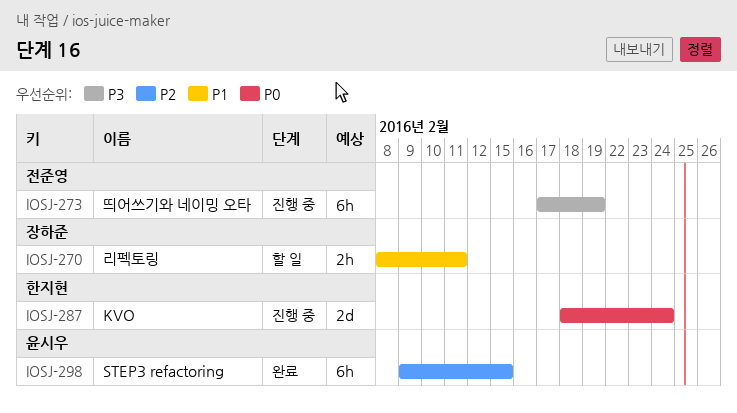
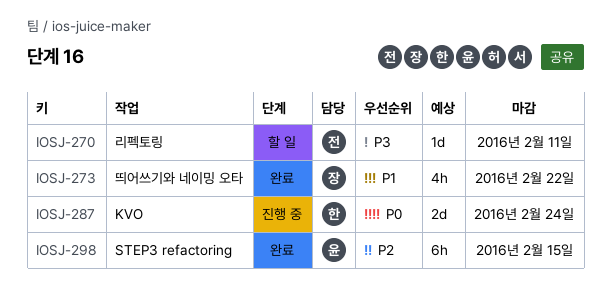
IOSJ-270, owner: 장하준 -> 전준영
IOSJ-270, priority: P1 -> P3
IOSJ-270, estimate: 2h -> 1d
IOSJ-273, status: 진행 중 -> 완료
IOSJ-273, owner: 전준영 -> 장하준
IOSJ-273, priority: P3 -> P1
IOSJ-273, estimate: 6h -> 4h
IOSJ-273, due: Feb 19 -> Feb 22

